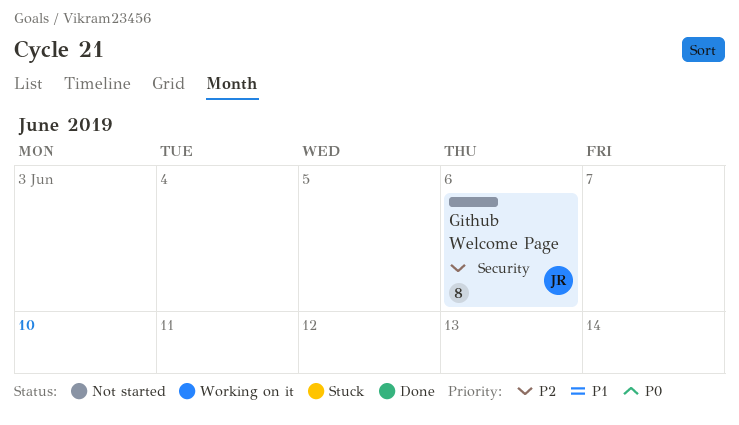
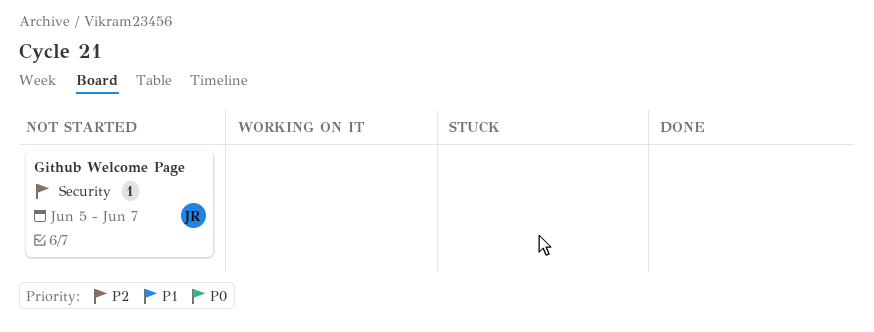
Github Welcome Page, estimate: 8 -> 1
Github Welcome Page, due: Jun 6 -> Jun 7

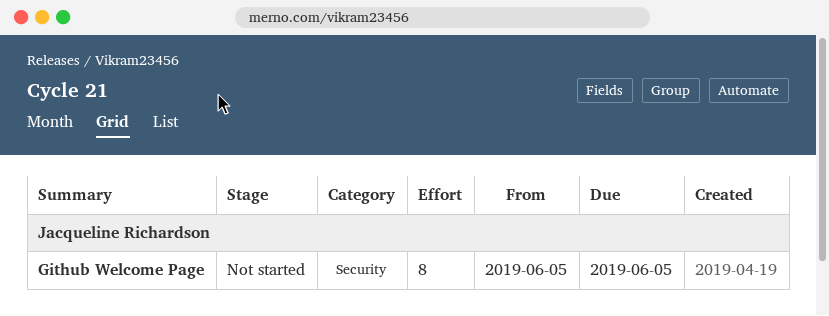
Github Welcome Page, estimate: 1 -> 8
Github Welcome Page, due: Jun 7 -> Jun 5

